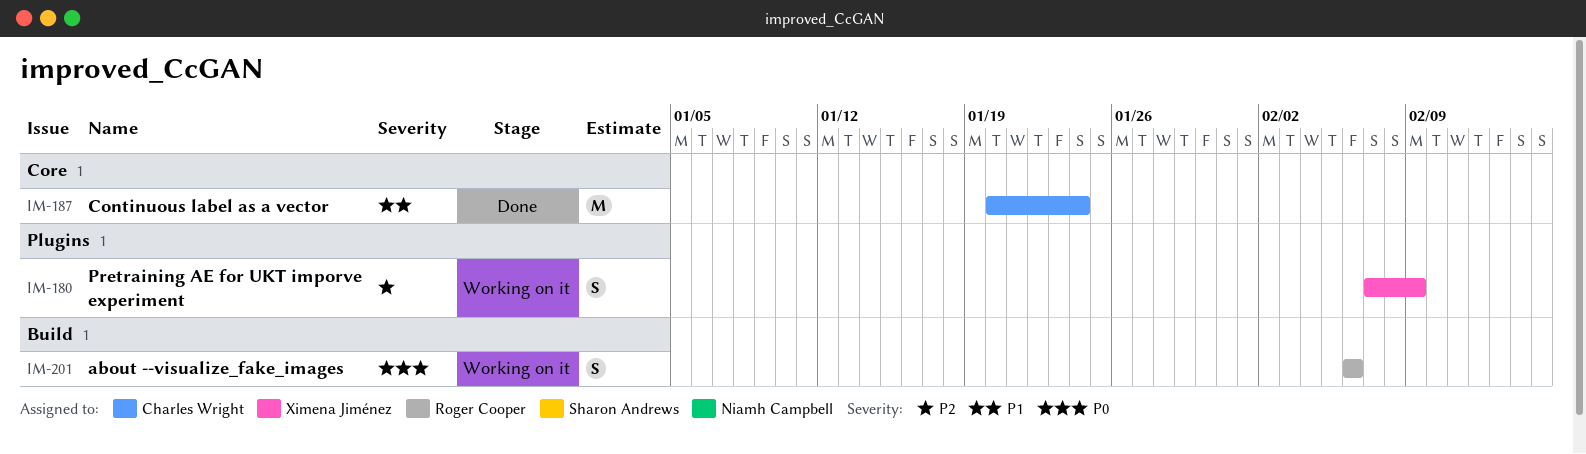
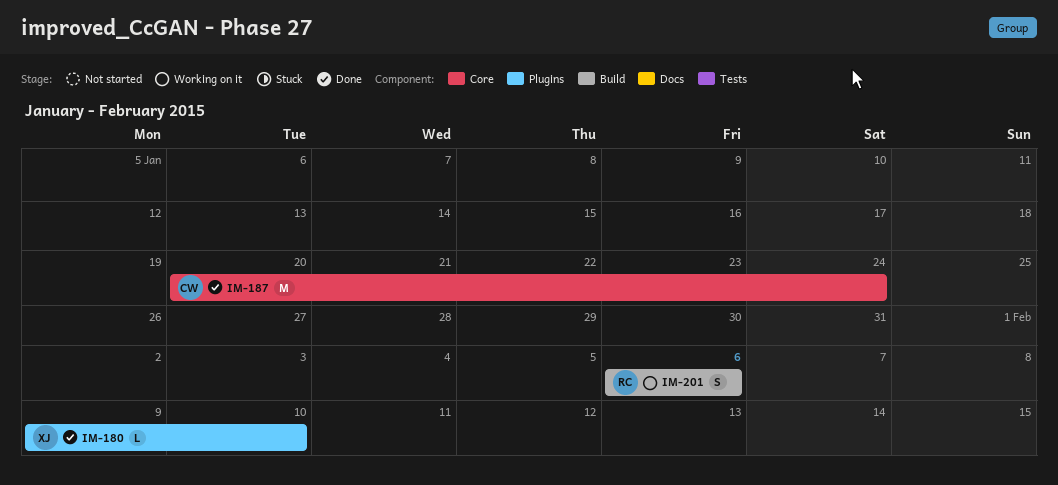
IM-180, status: Working on it -> Done
IM-180, estimate: S -> L
IM-180, start: Feb 7 -> Feb 9
IM-180, due: Feb 9 -> Feb 10

